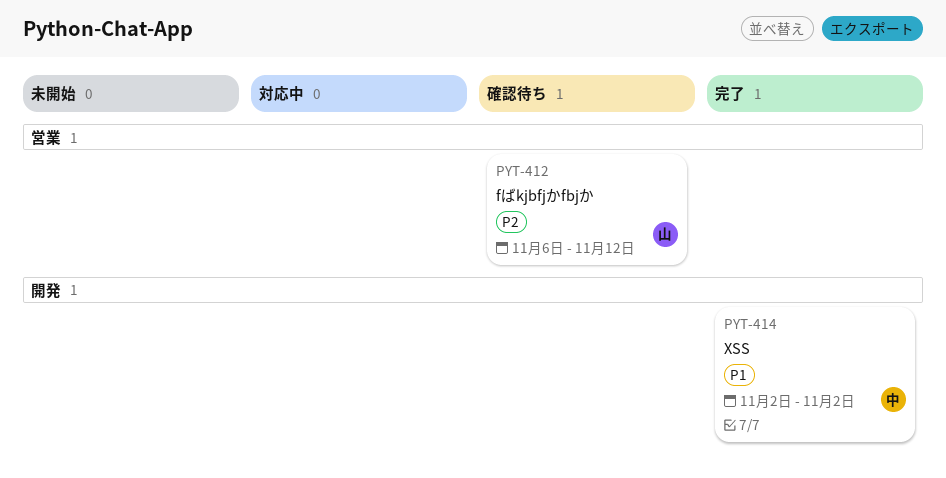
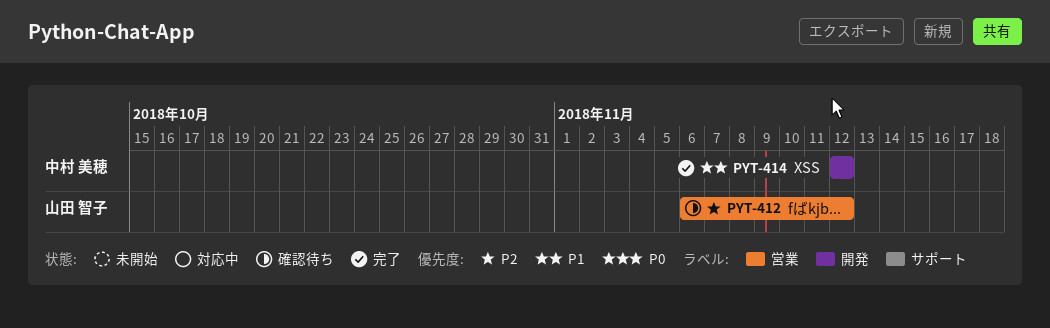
PYT-414, start: Nov 2 -> Nov 12
PYT-414, due: Nov 2 -> Nov 12

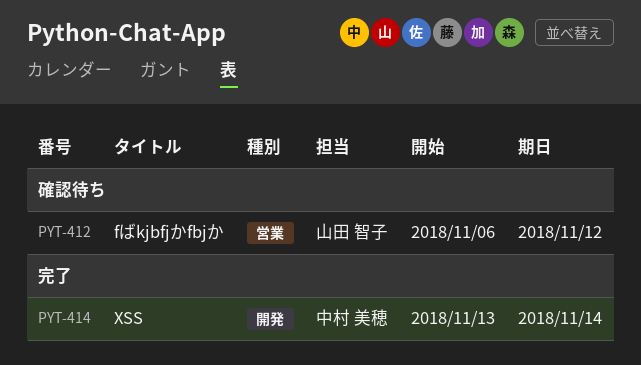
PYT-414, start: Nov 12 -> Nov 13
PYT-414, due: Nov 12 -> Nov 14

